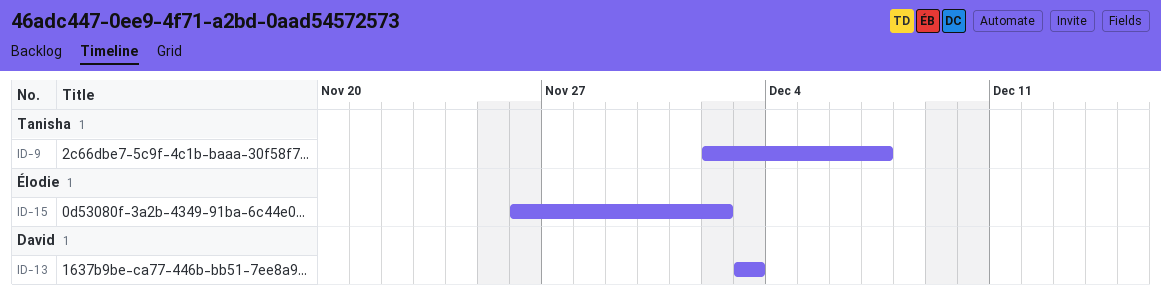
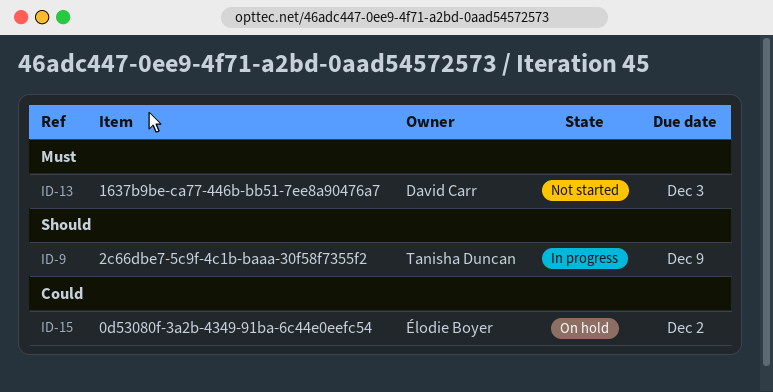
ID-9, due: Dec 7 -> Dec 9

